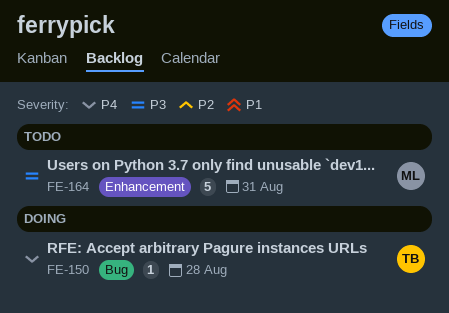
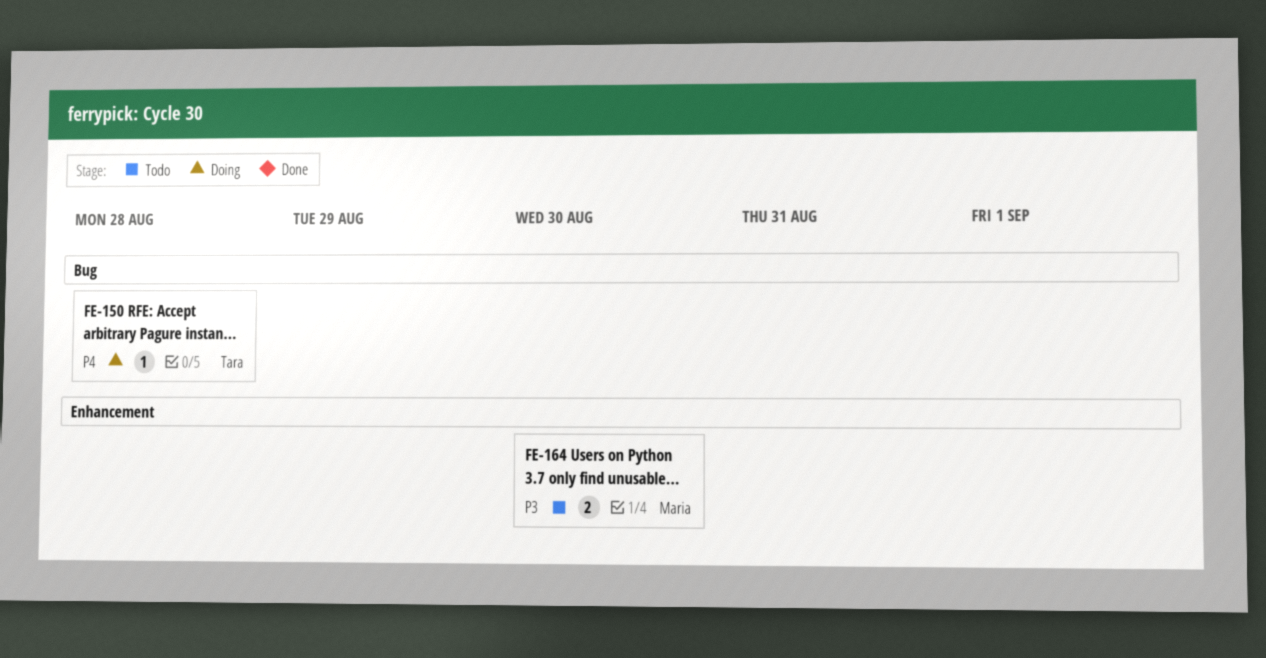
FE-164, estimate: 5 -> 2
FE-164, due: Aug 31 -> Aug 30

